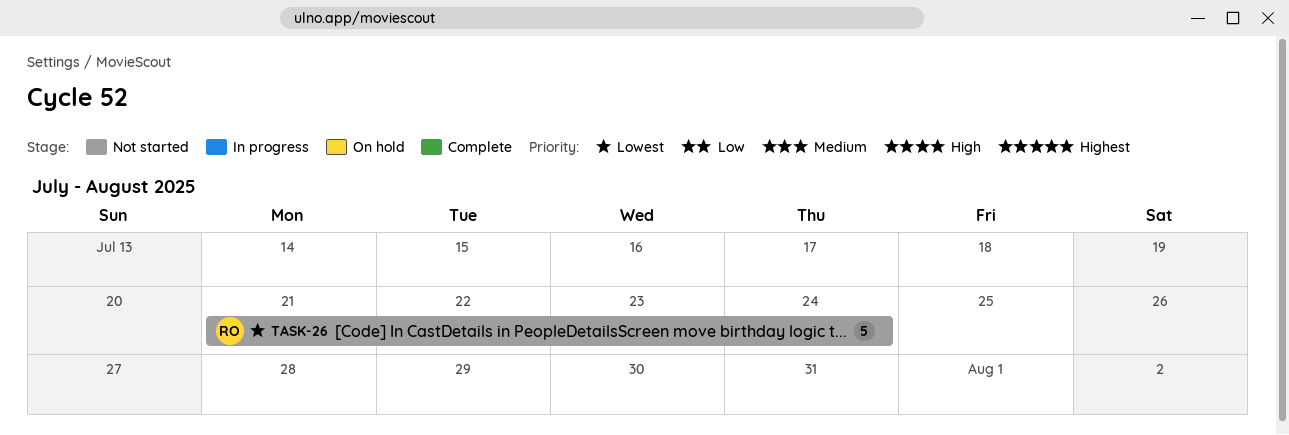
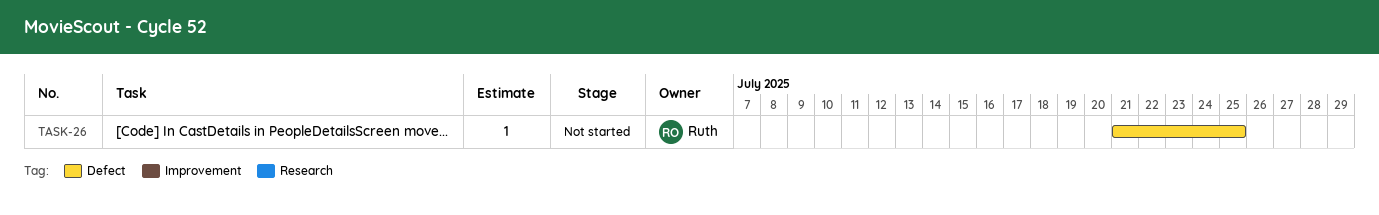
TASK-26, estimate: 5 -> 1
TASK-26, due: Jul 24 -> Jul 25

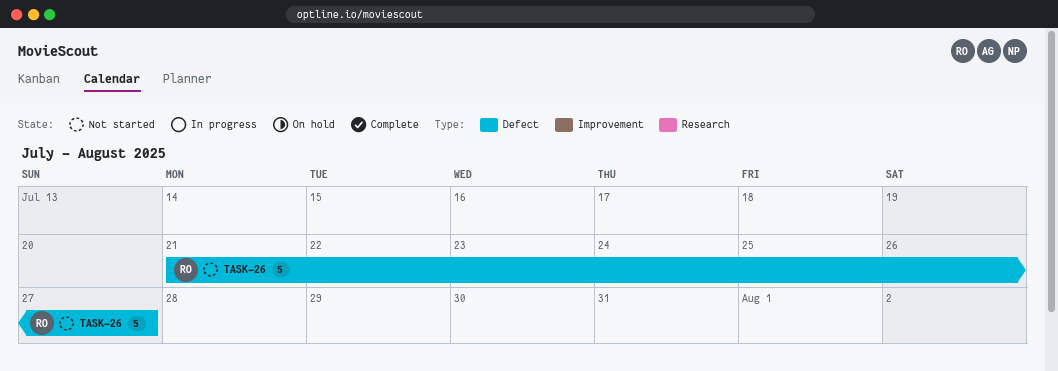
TASK-26, estimate: 1 -> 5
TASK-26, due: Jul 25 -> Jul 27

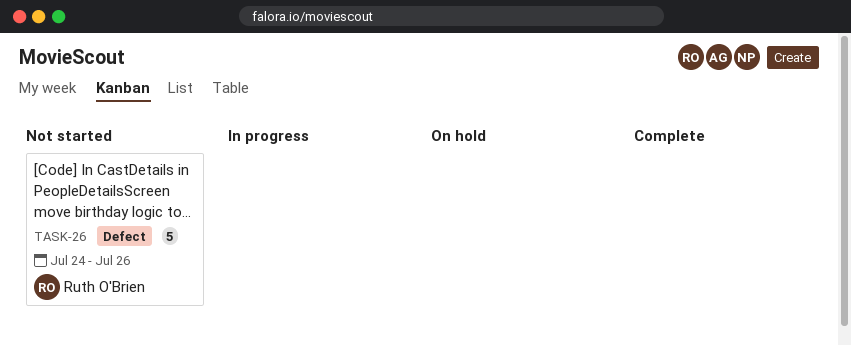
TASK-26, start: Jul 21 -> Jul 24
TASK-26, due: Jul 27 -> Jul 26

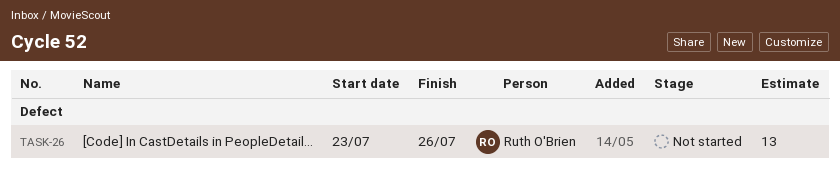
TASK-26, estimate: 5 -> 13
TASK-26, start: Jul 24 -> Jul 23

